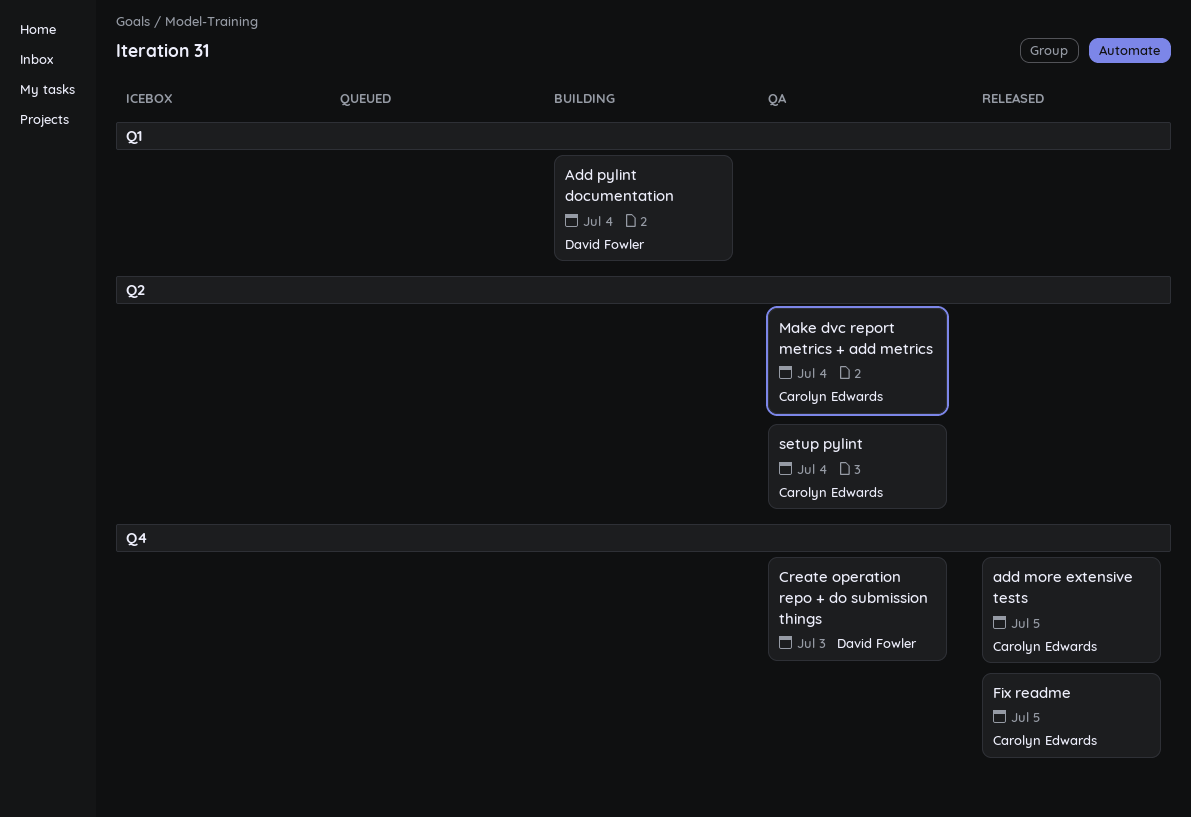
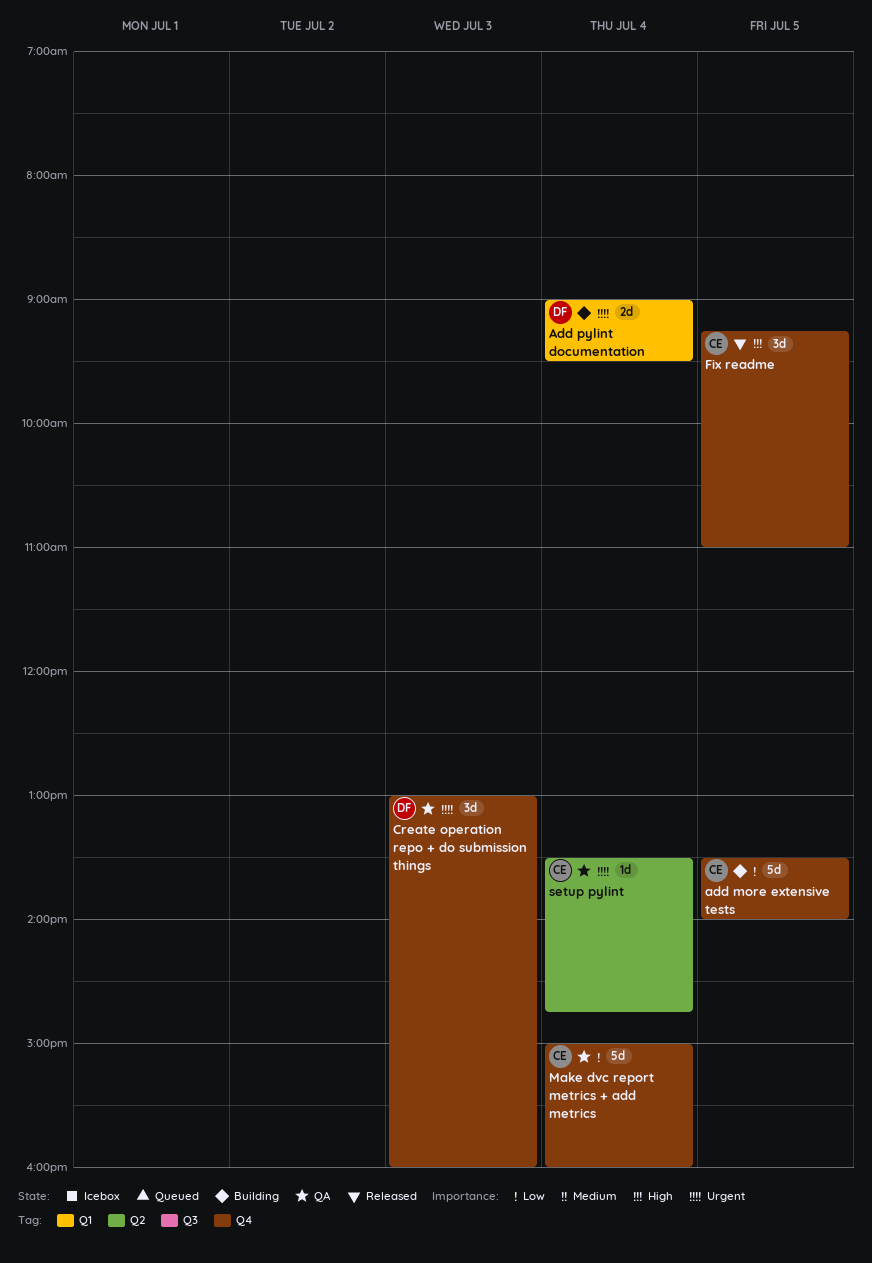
add more extensive tests, status: Released -> Building
Make dvc report metrics + add metrics, label: Q2 -> Q4

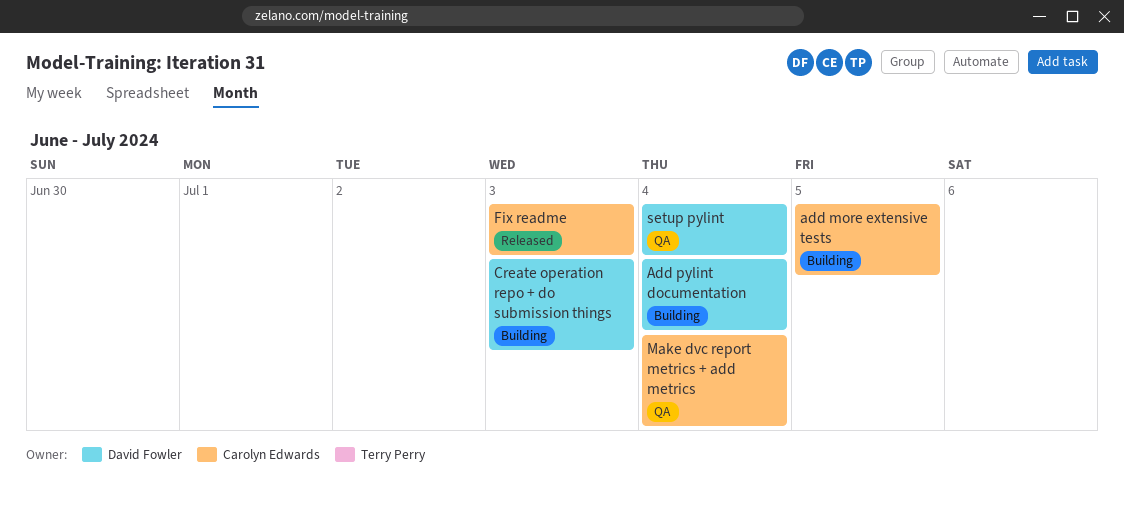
Create operation repo + do submission things, status: QA -> Building
Fix readme, day: Jul 5 -> Jul 3
setup pylint, owner: Carolyn Edwards -> David Fowler

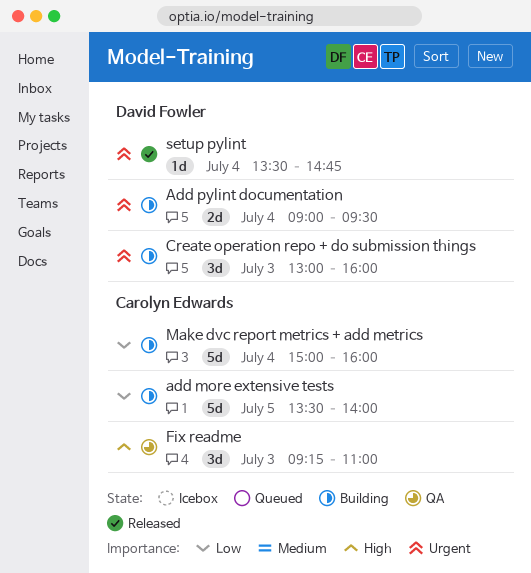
Fix readme, status: Released -> QA
Make dvc report metrics + add metrics, status: QA -> Building
setup pylint, status: QA -> Released

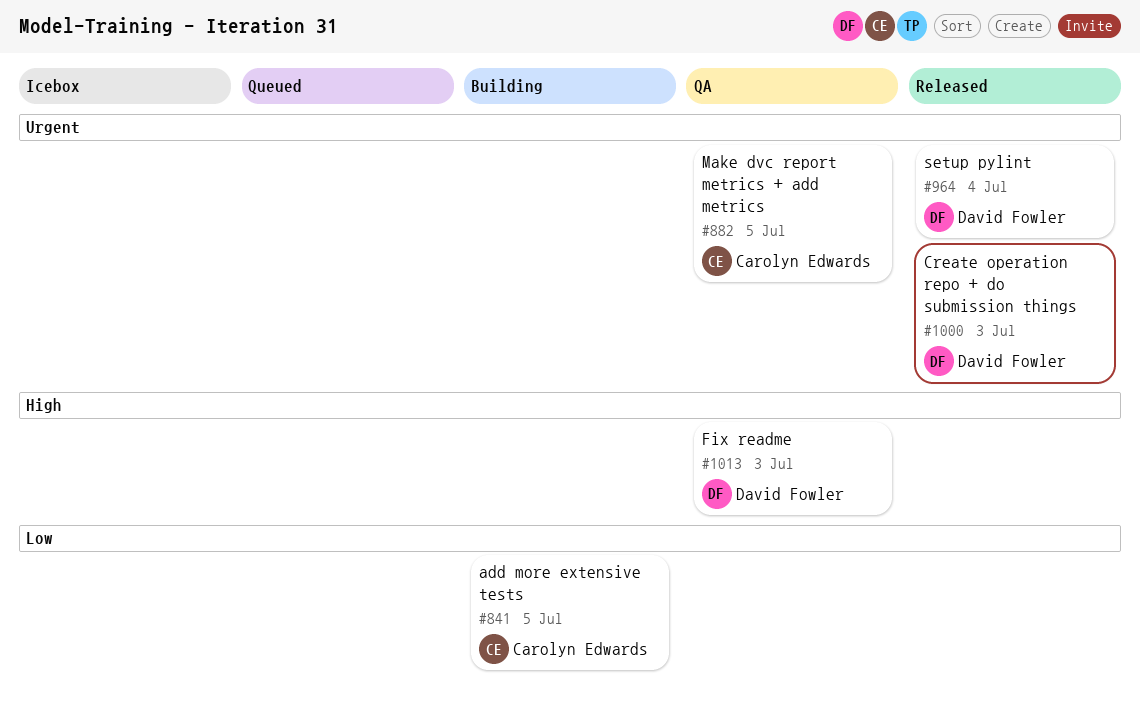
Add pylint documentation: present -> none
Create operation repo + do submission things, status: Building -> Released
Fix readme, owner: Carolyn Edwards -> David Fowler
Make dvc report metrics + add metrics, status: Building -> QA
Make dvc report metrics + add metrics, priority: Low -> Urgent
Make dvc report metrics + add metrics, day: Jul 4 -> Jul 5

